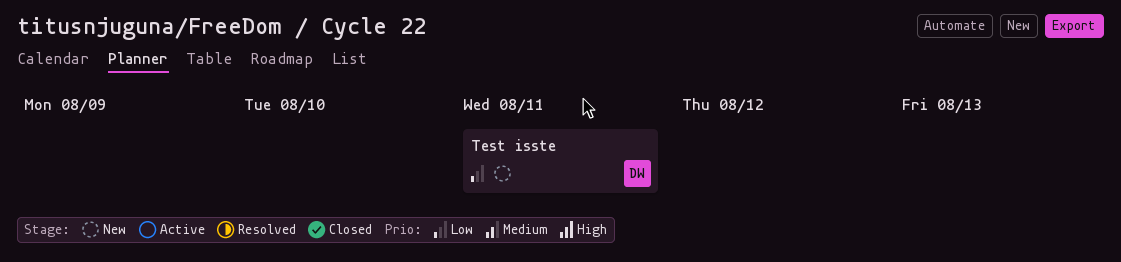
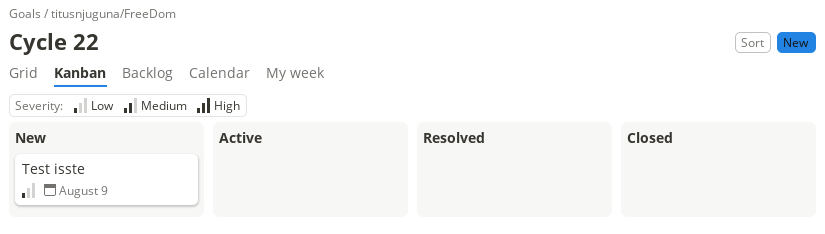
Test isste, due: Aug 11 -> Aug 9

